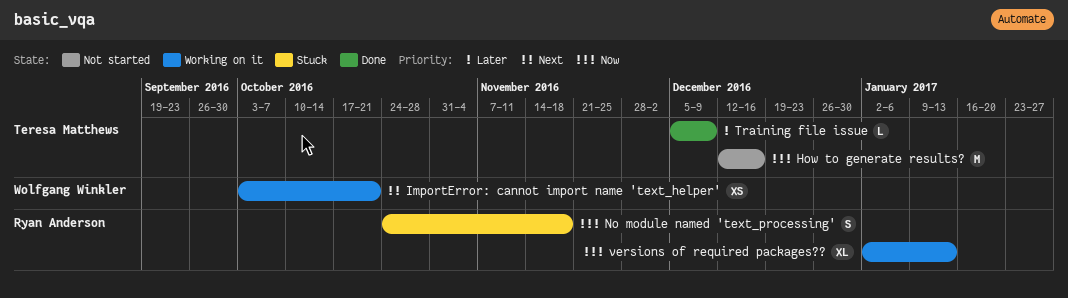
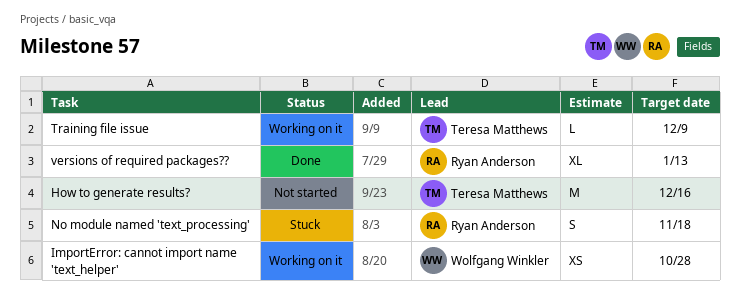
ImportError: cannot import name 'text_helper', due: Oct 21 -> Oct 28
Training file issue, status: Done -> Working on it
versions of required packages??, status: Working on it -> Done

